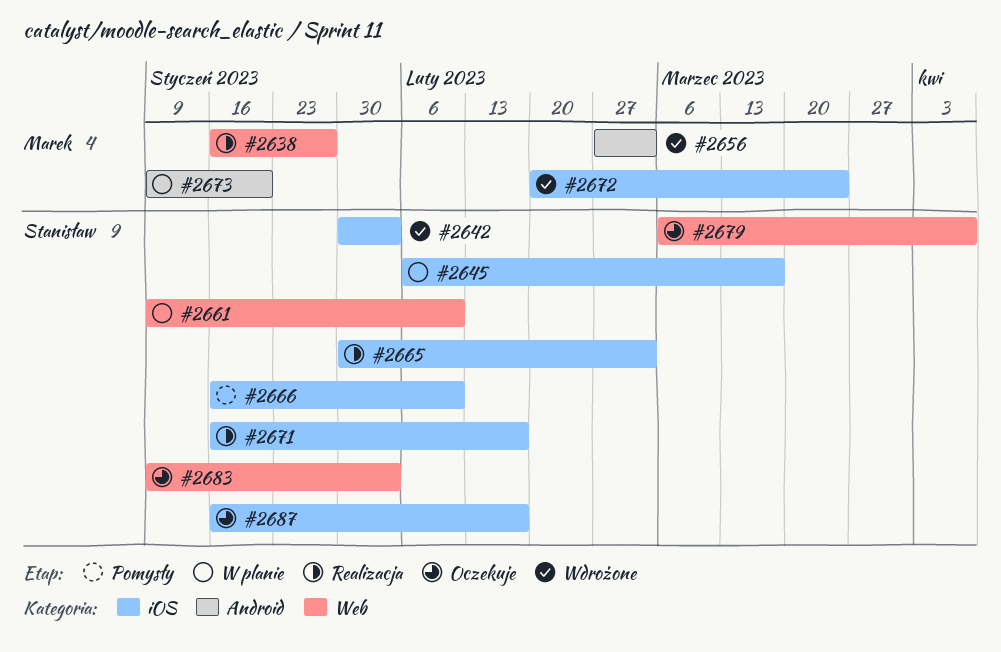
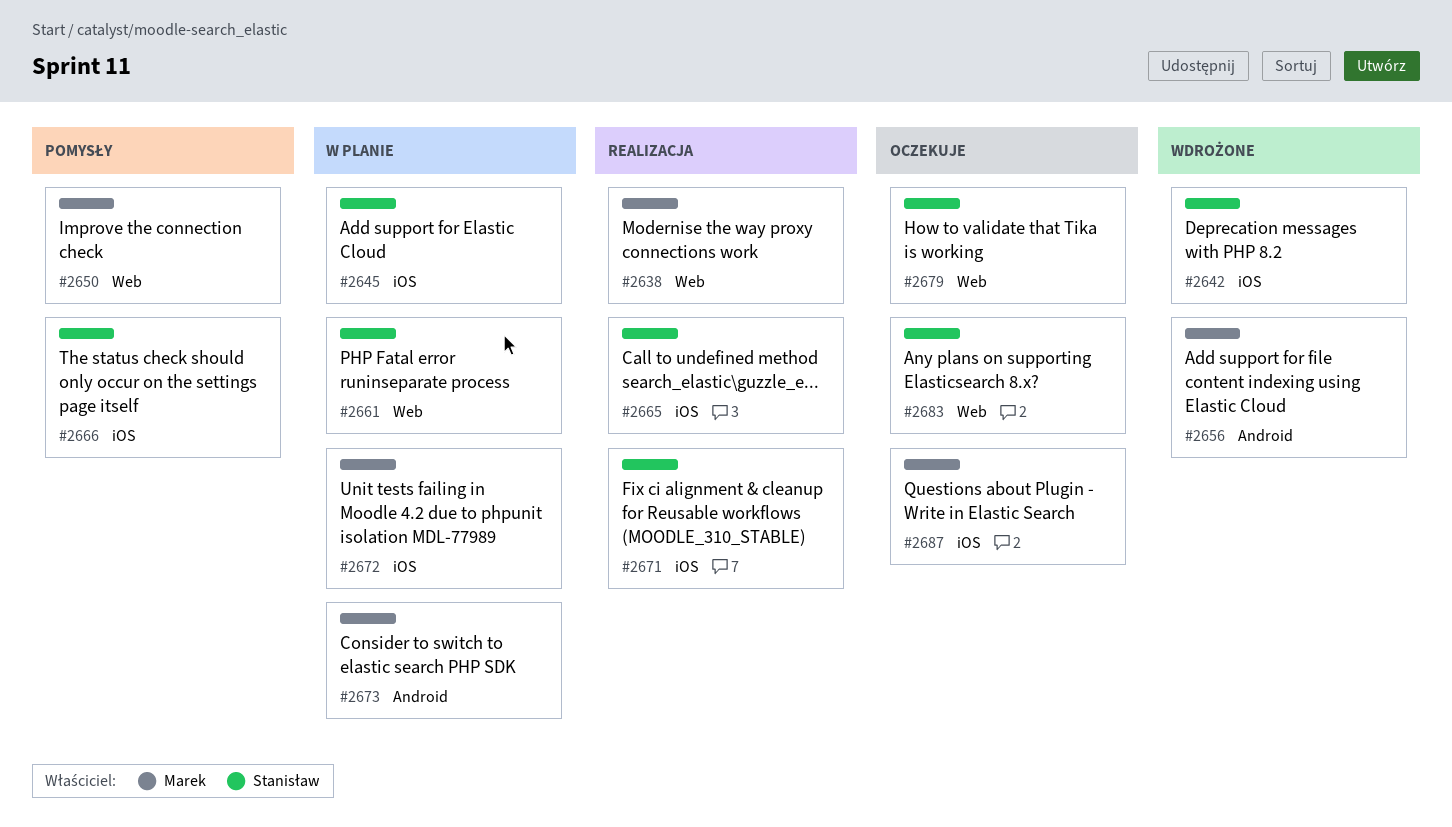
#2650: none -> present
#2672, status: Wdrożone -> W planie
#2687, owner: Stanisław -> Marek

